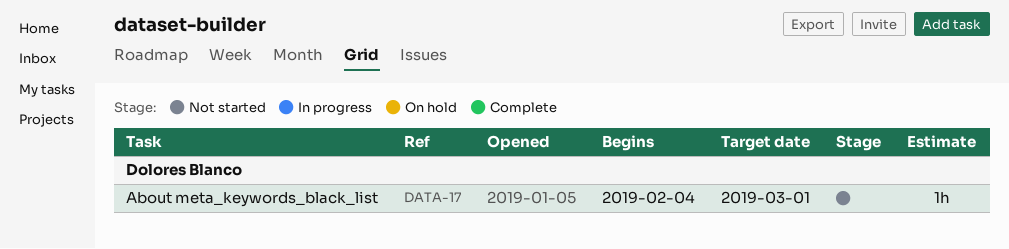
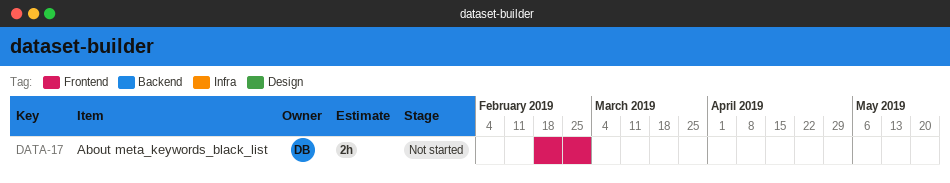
DATA-17, estimate: 1h -> 2h
DATA-17, start: Feb 4 -> Feb 18

